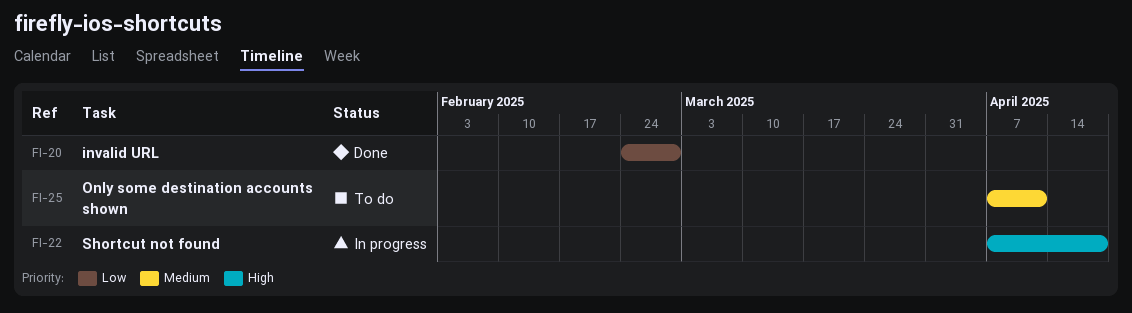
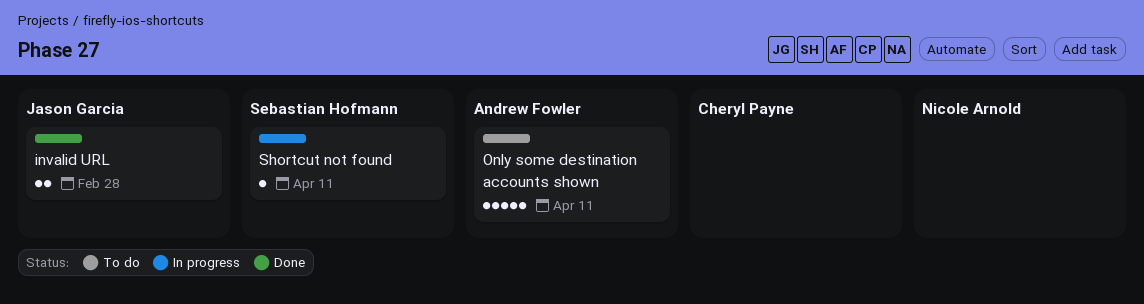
Shortcut not found, due: Apr 18 -> Apr 11

